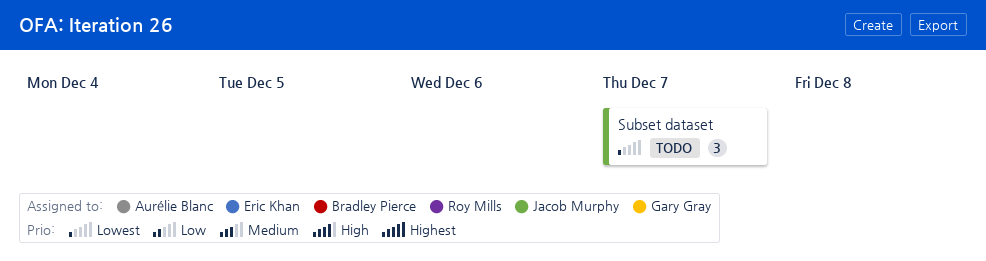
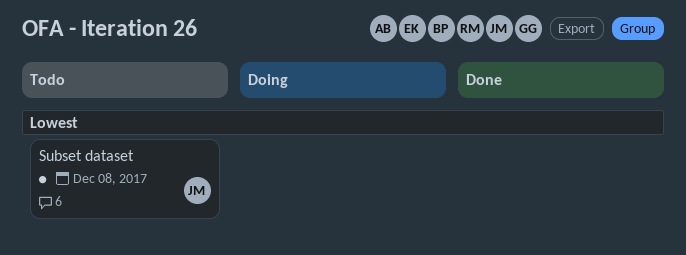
Subset dataset, estimate: 3 -> 1
Subset dataset, due: Dec 7 -> Dec 8

